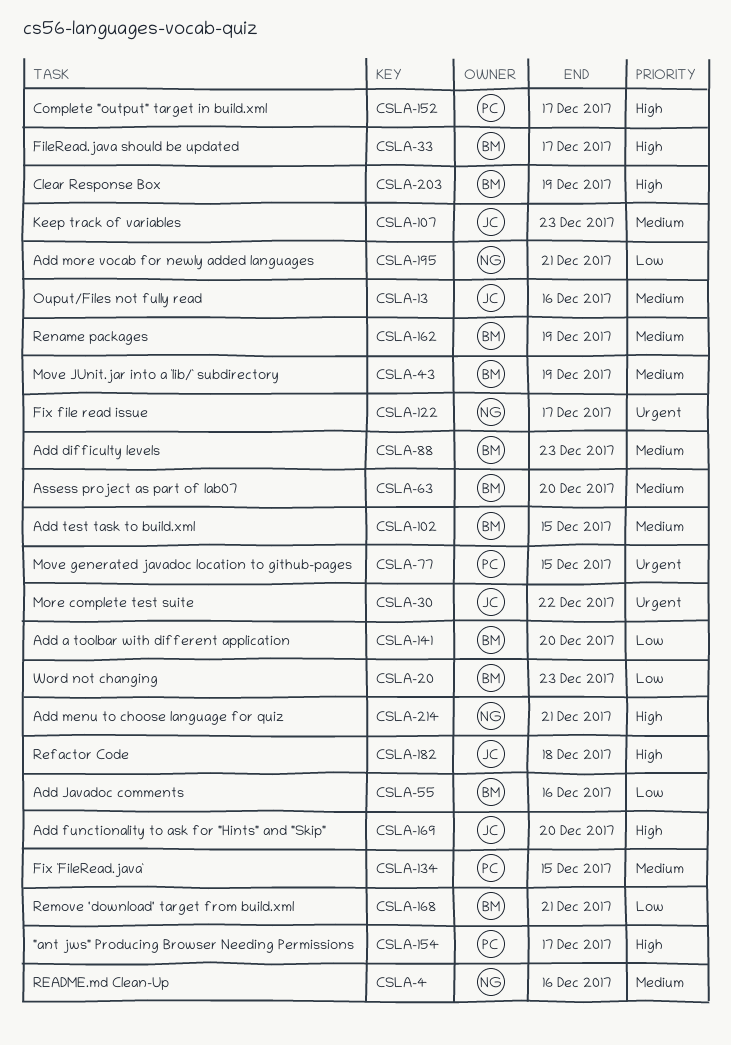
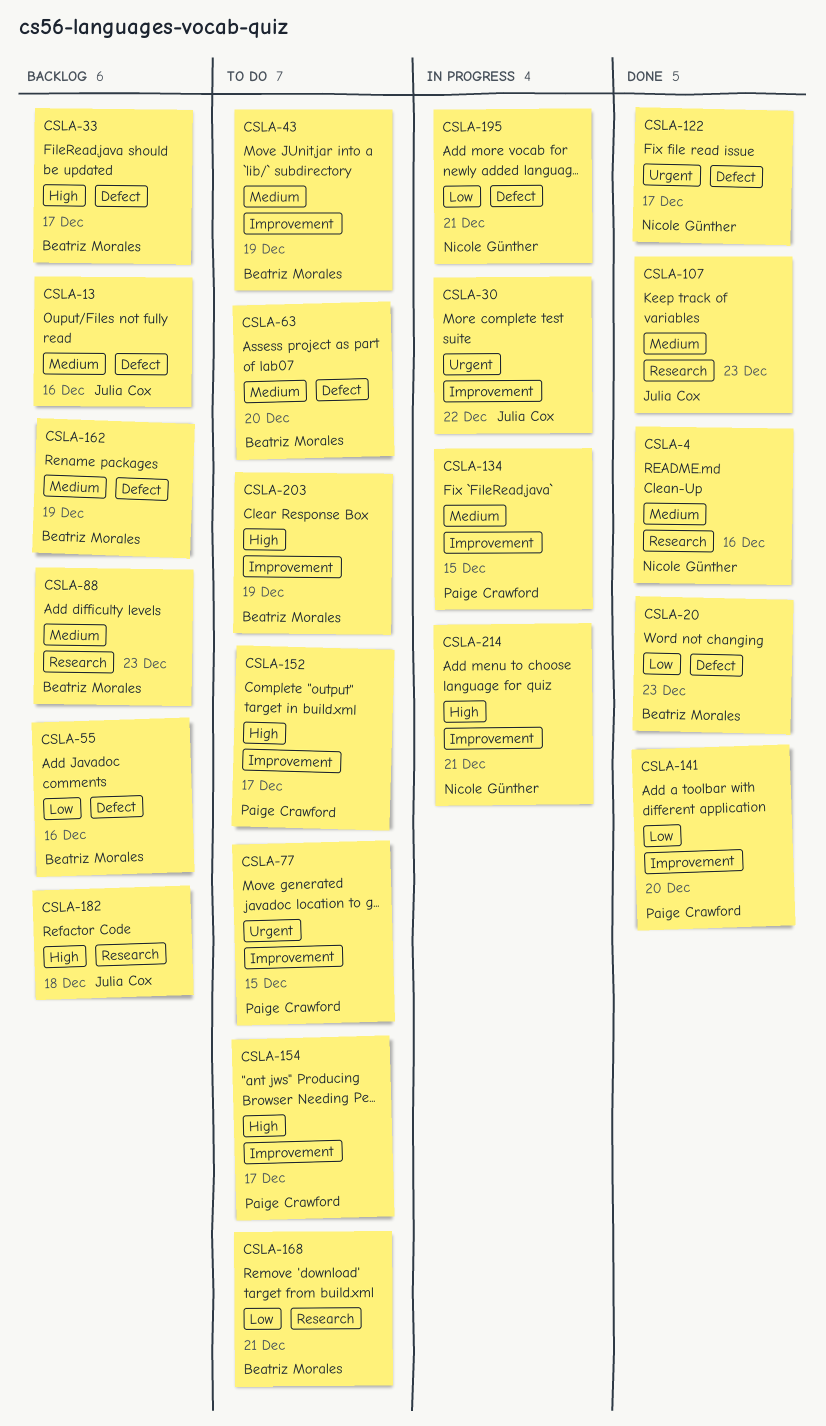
CSLA-102: present -> none
CSLA-141, owner: Beatriz Morales -> Paige Crawford
CSLA-169: present -> none

